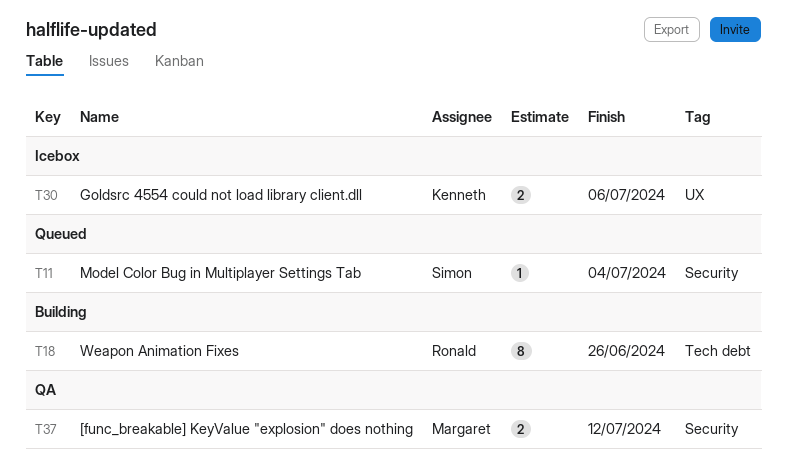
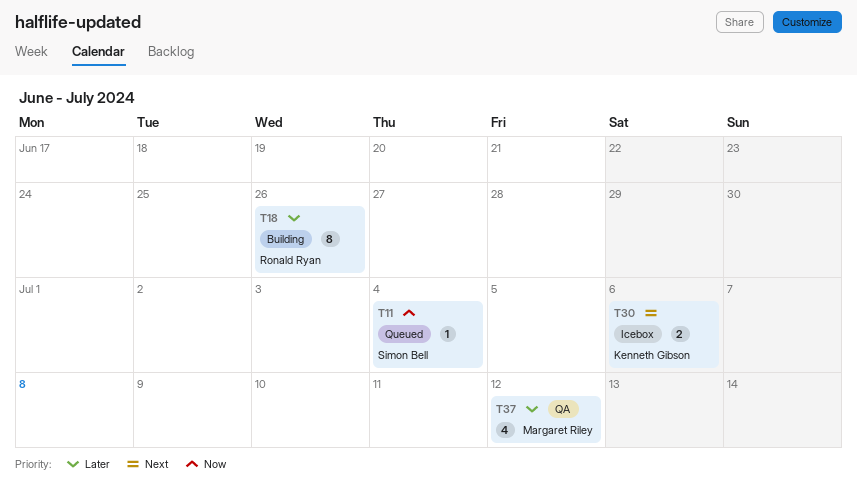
T37, estimate: 2 -> 4

